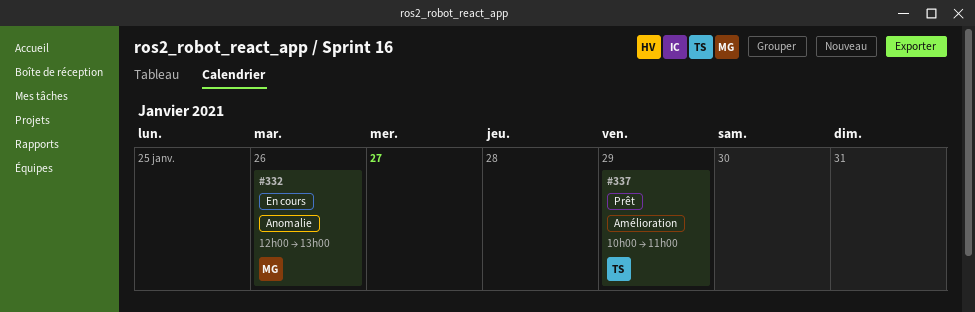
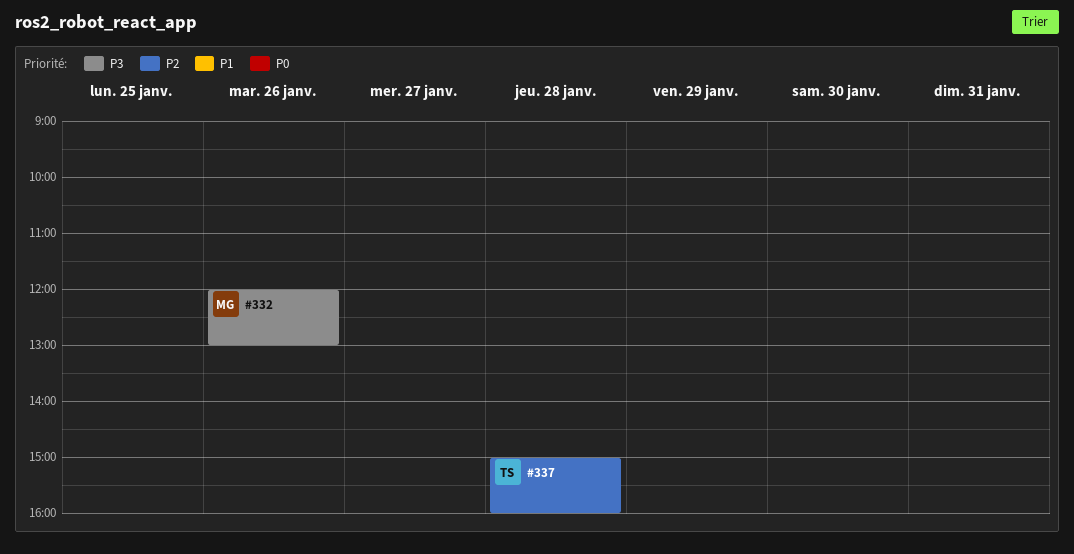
#337, day: Jan 29 -> Jan 28
#337, begins: 10:00 -> 15:00
#337, ends: 11:00 -> 16:00

